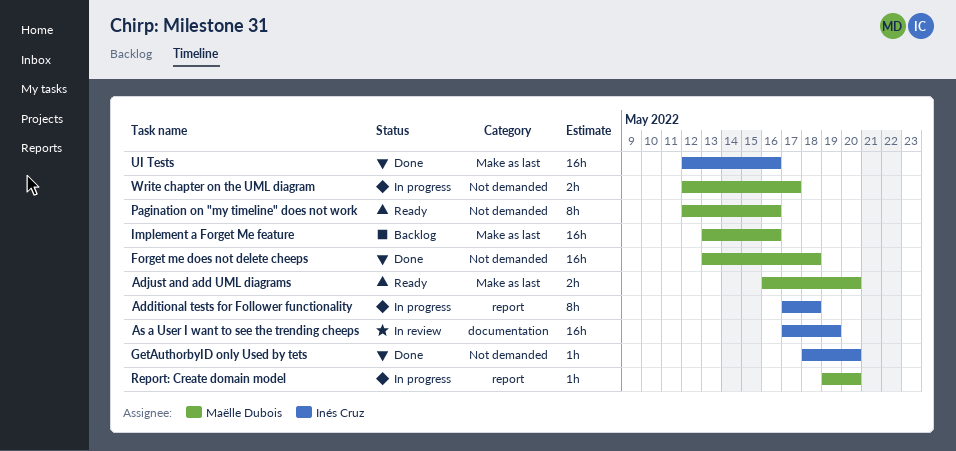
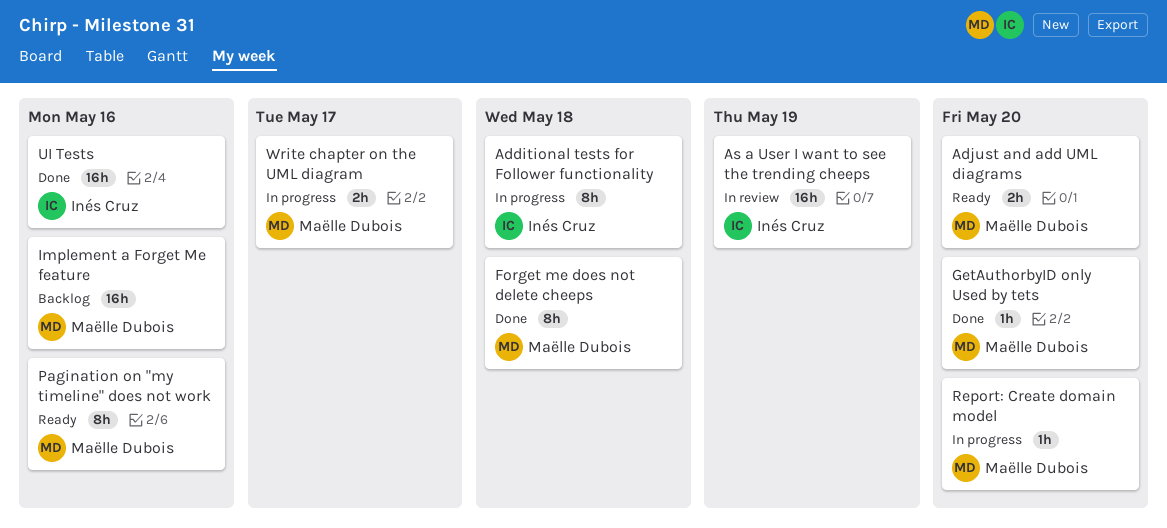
Forget me does not delete cheeps, estimate: 16h -> 8h
GetAuthorbyID only Used by tets, owner: Inés Cruz -> Maëlle Dubois

